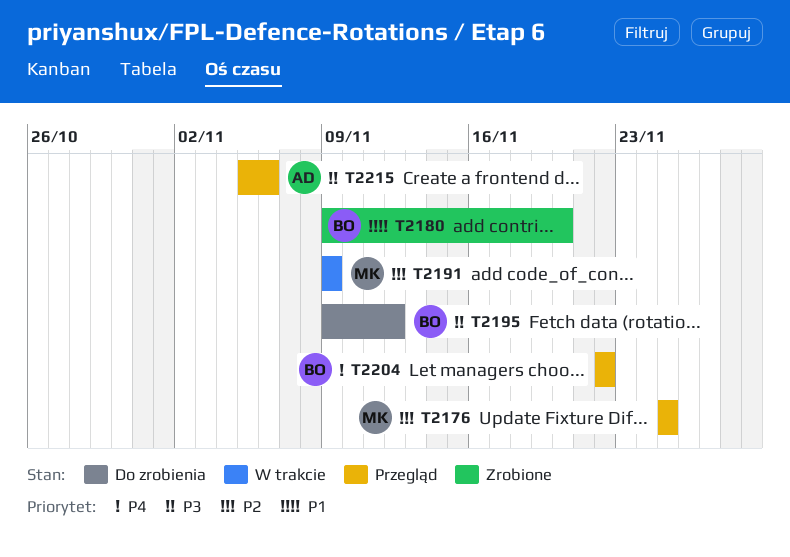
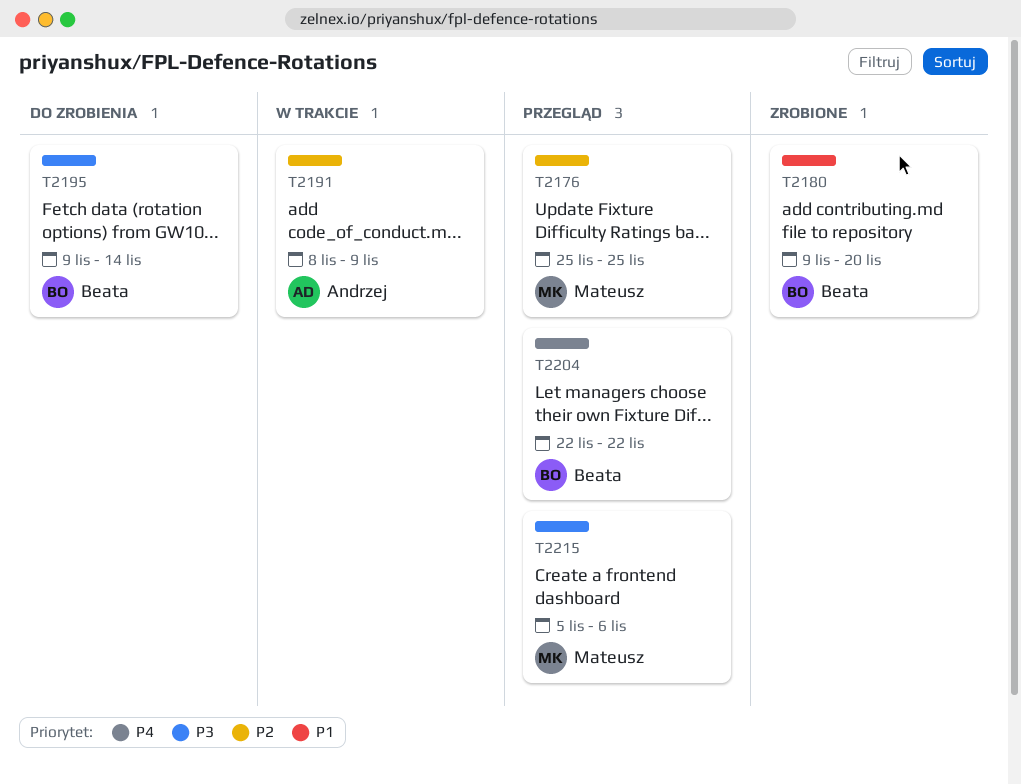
T2191, owner: Mateusz -> Andrzej
T2191, start: Nov 9 -> Nov 8
T2195, due: Nov 12 -> Nov 14
T2215, owner: Andrzej -> Mateusz

